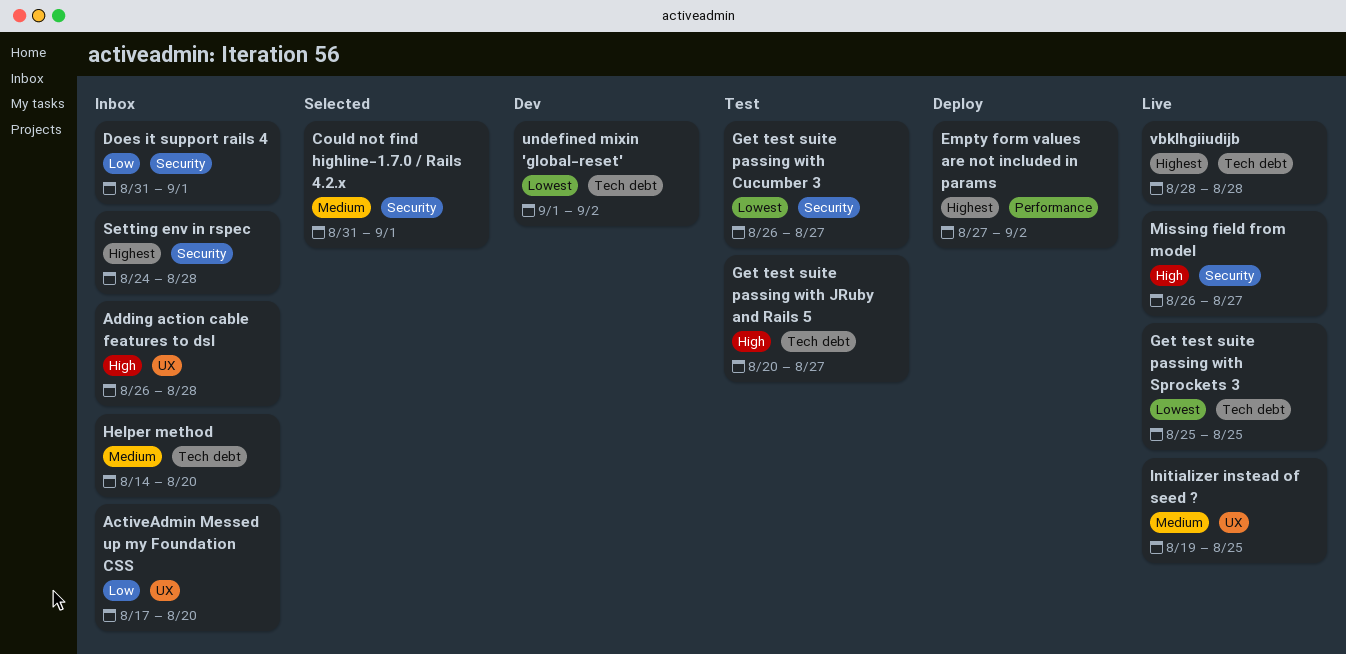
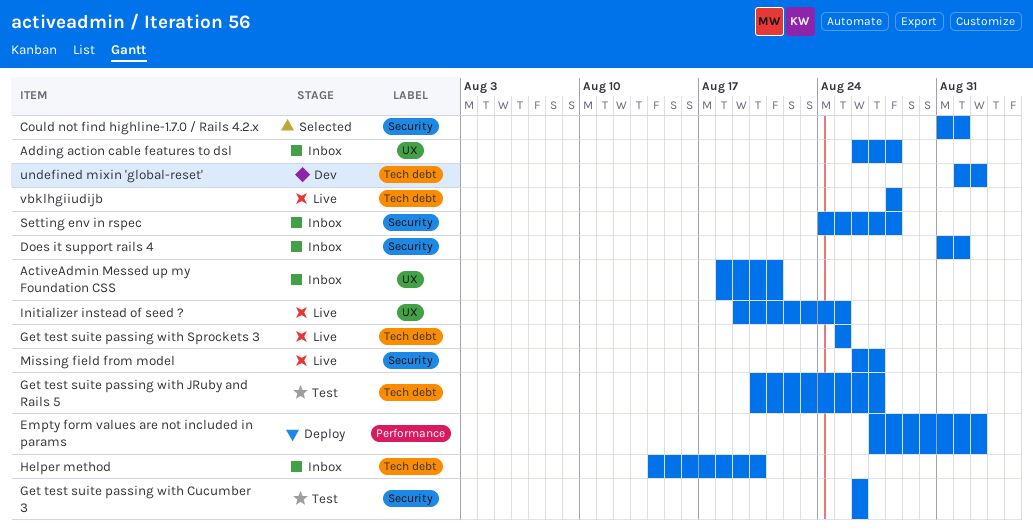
ActiveAdmin Messed up my Foundation CSS, start: Aug 17 -> Aug 18
ActiveAdmin Messed up my Foundation CSS, due: Aug 20 -> Aug 21
Get test suite passing with Cucumber 3, due: Aug 27 -> Aug 26

